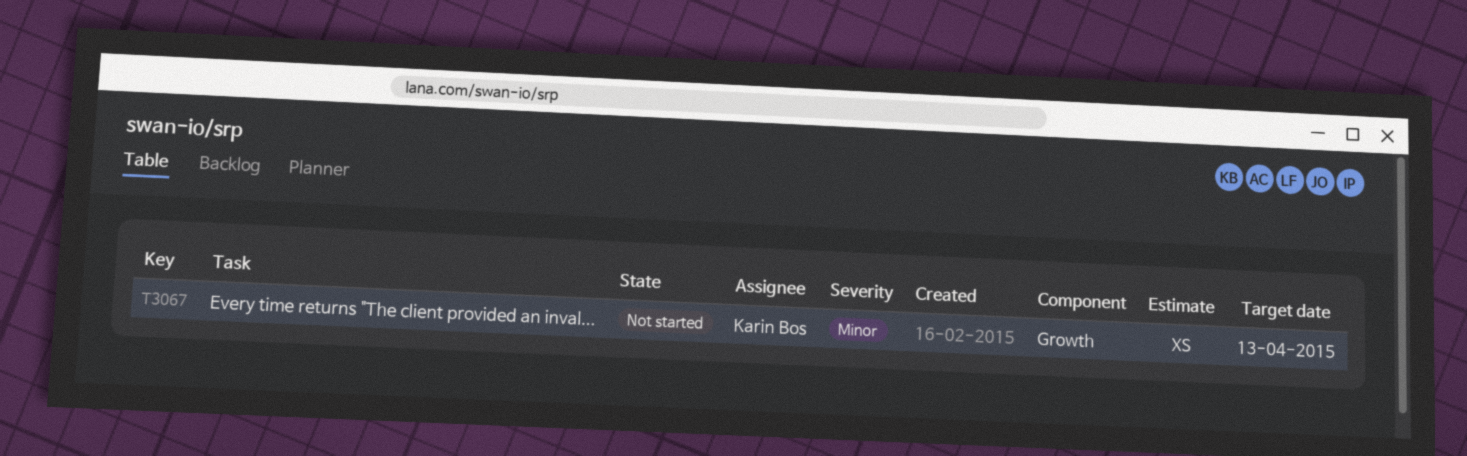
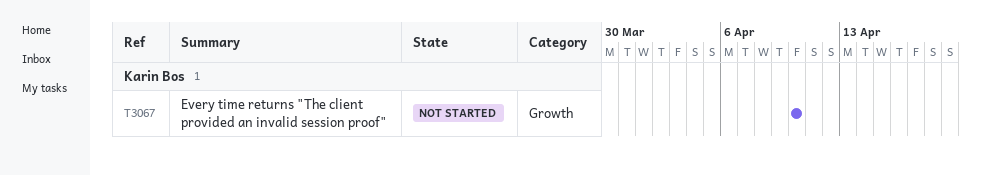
T3067, due: Apr 13 -> Apr 10

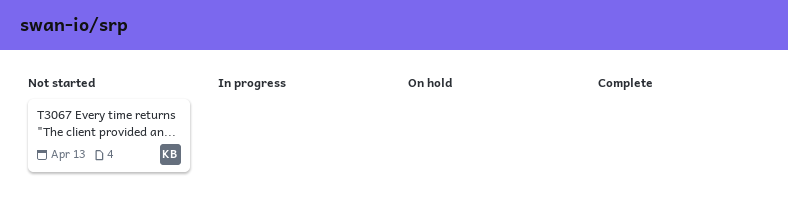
T3067, due: Apr 10 -> Apr 13

